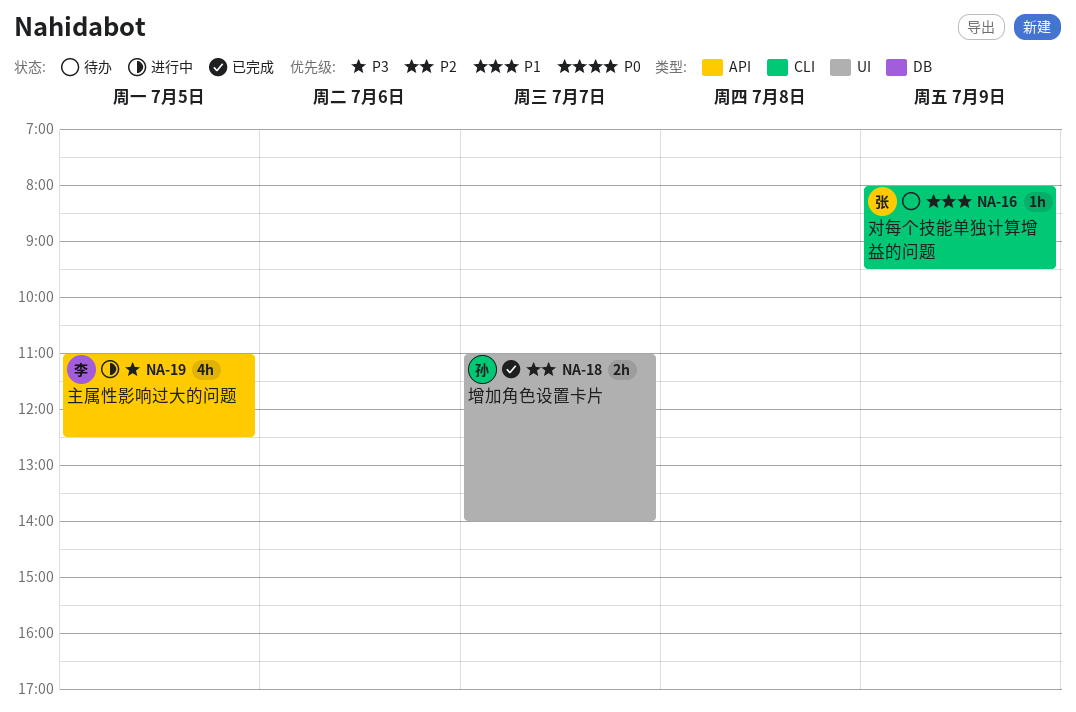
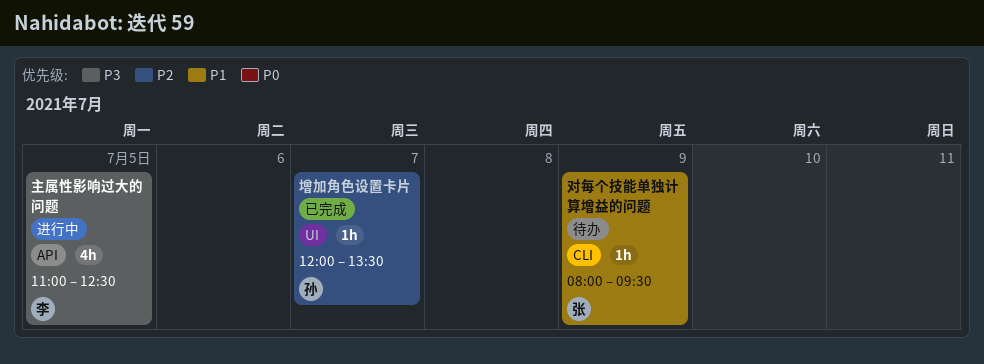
增加角色设置卡片, estimate: 2h -> 1h
增加角色设置卡片, begins: 11:00 -> 12:00
增加角色设置卡片, ends: 14:00 -> 13:30

